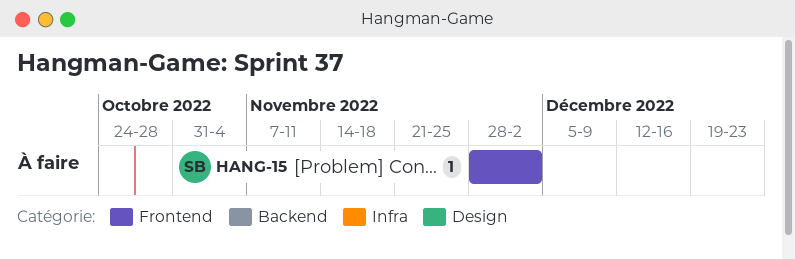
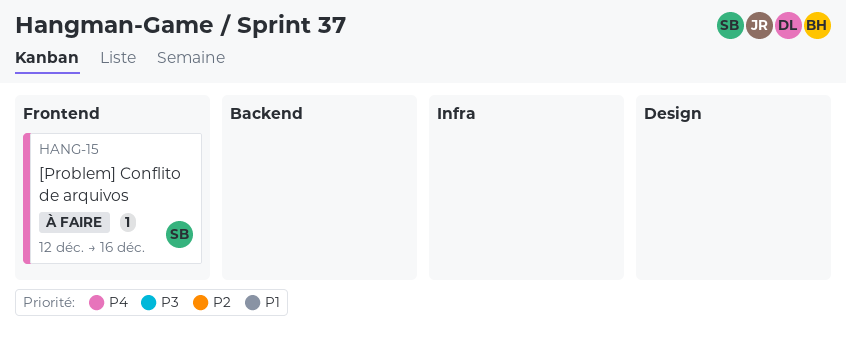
HANG-15, start: Nov 28 -> Dec 12
HANG-15, due: Dec 2 -> Dec 16

